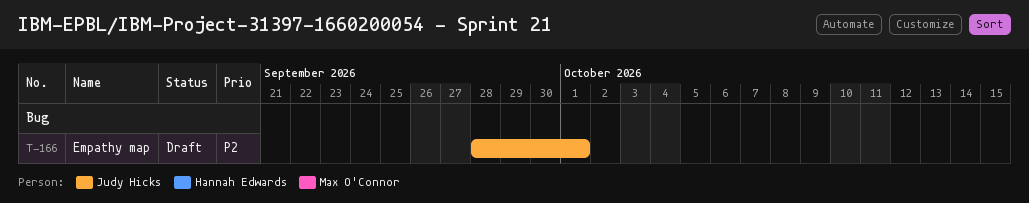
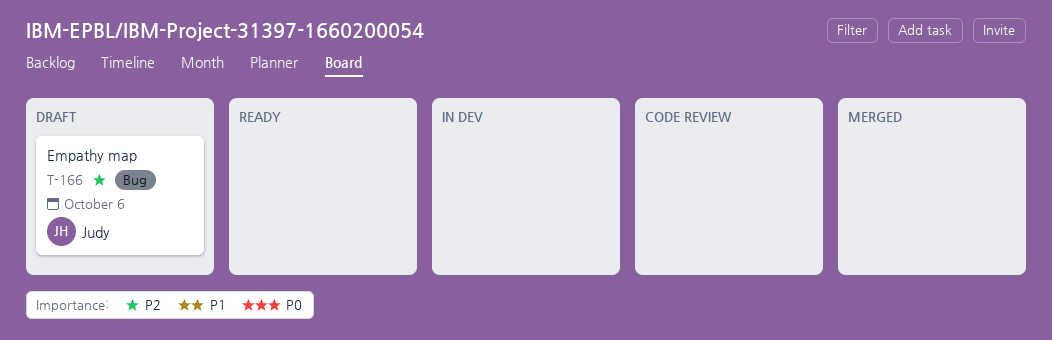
T-166, due: Oct 1 -> Oct 6

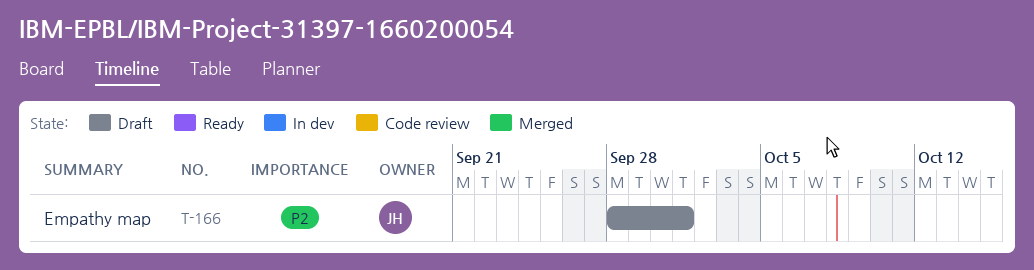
T-166, due: Oct 6 -> Oct 1

